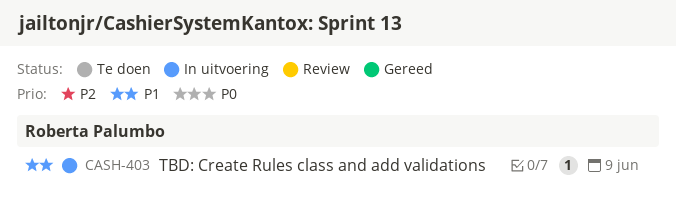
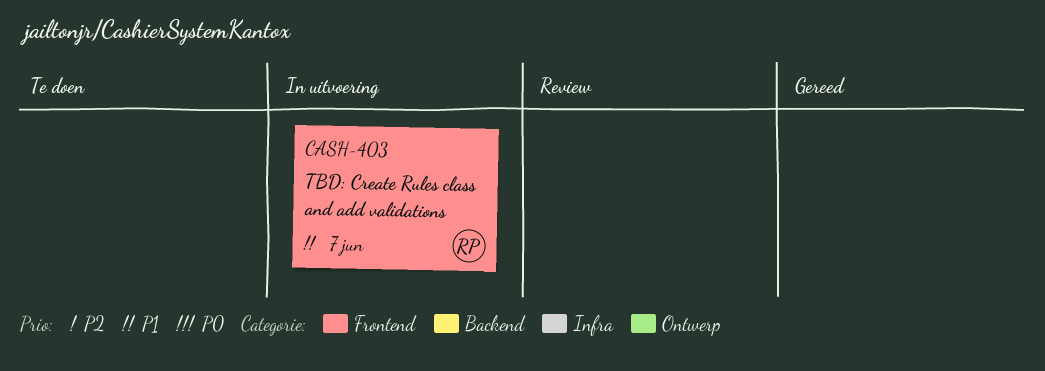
CASH-403, due: Jun 9 -> Jun 7

